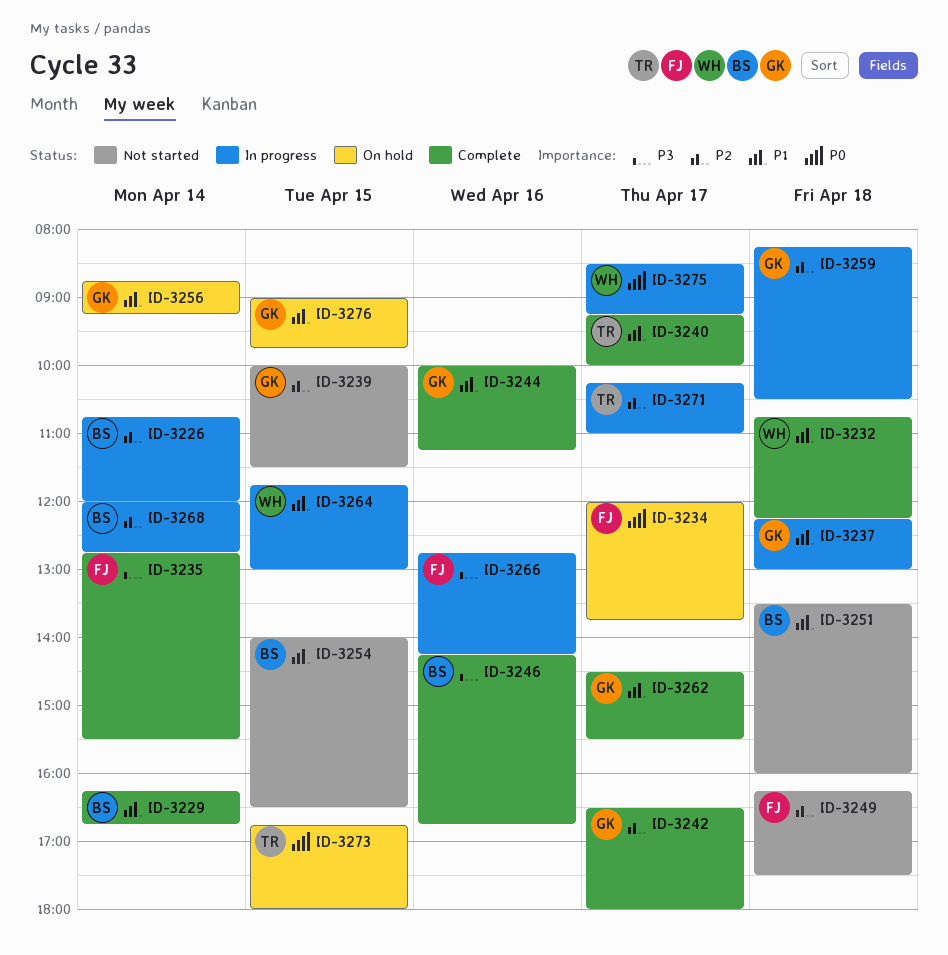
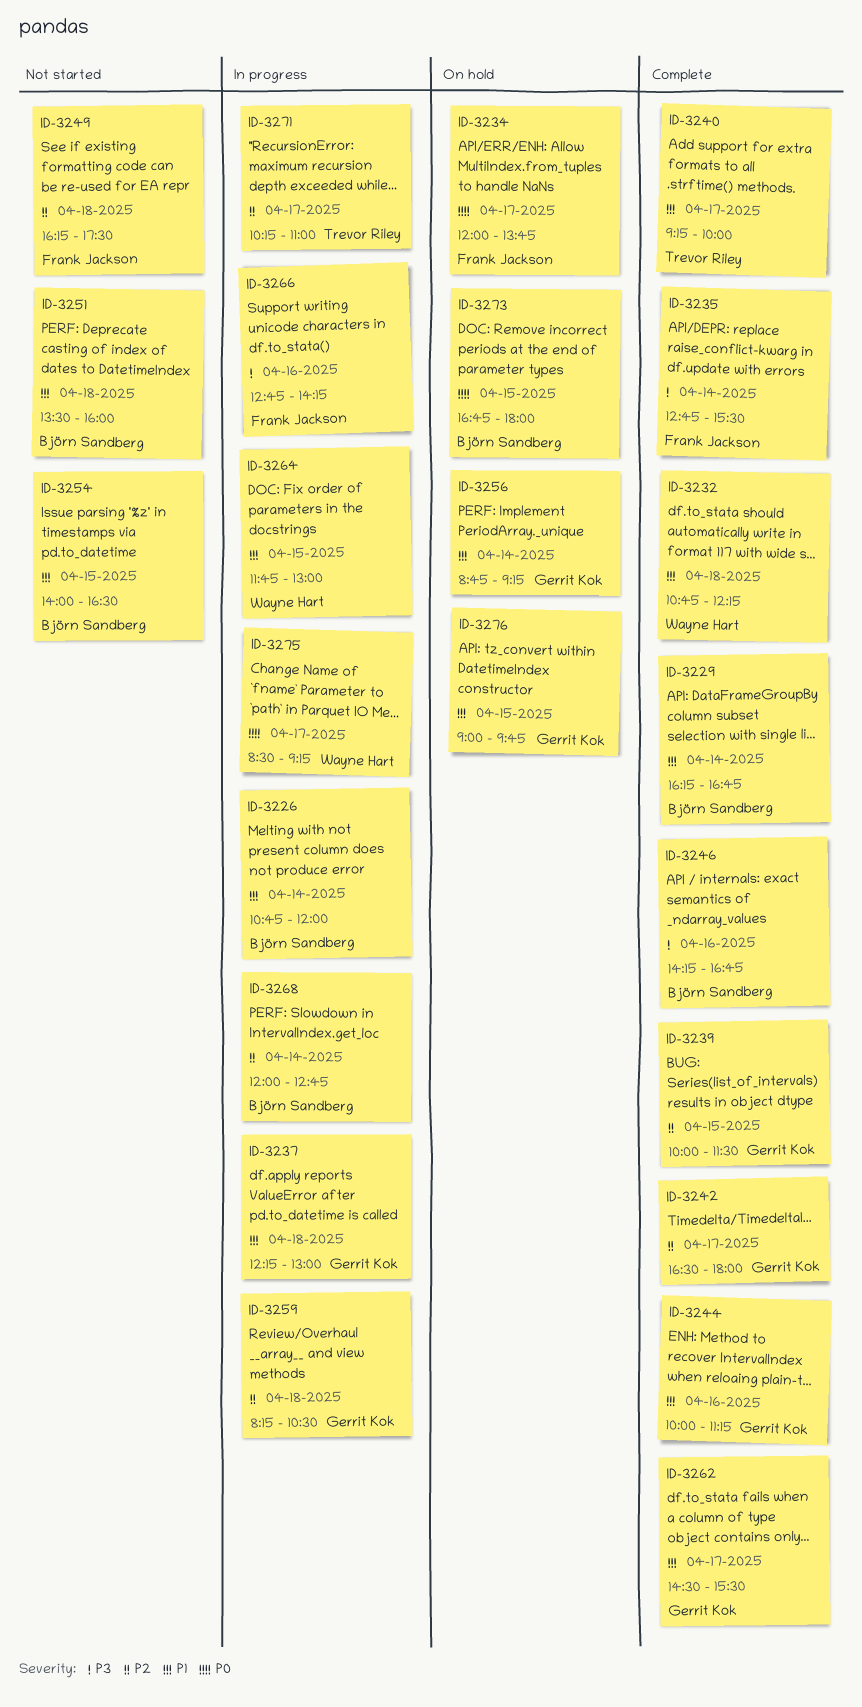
ID-3226, priority: P2 -> P1
ID-3239, status: Not started -> Complete
ID-3273, owner: Trevor Riley -> Björn Sandberg

